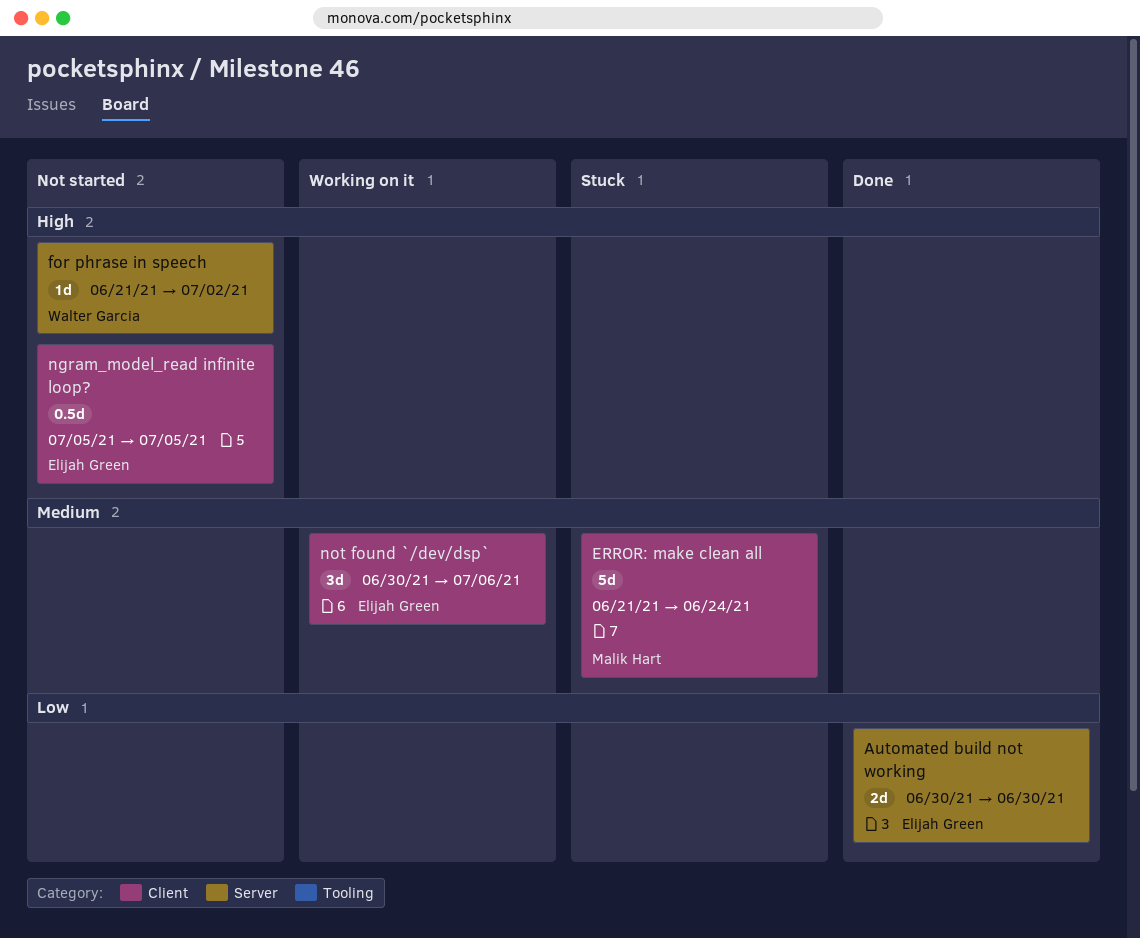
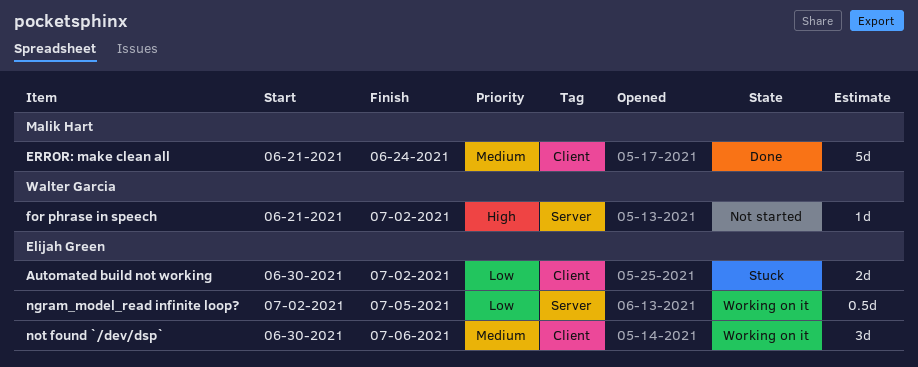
Automated build not working, status: Done -> Stuck
Automated build not working, label: Server -> Client
Automated build not working, due: Jun 30 -> Jul 2
ERROR: make clean all, status: Stuck -> Done
ngram_model_read infinite loop?, status: Not started -> Working on it
ngram_model_read infinite loop?, priority: High -> Low
ngram_model_read infinite loop?, label: Client -> Server
ngram_model_read infinite loop?, start: Jul 5 -> Jul 2

